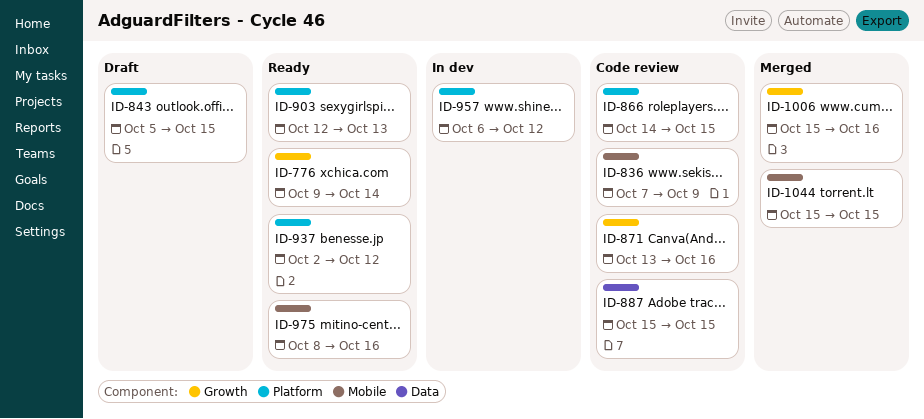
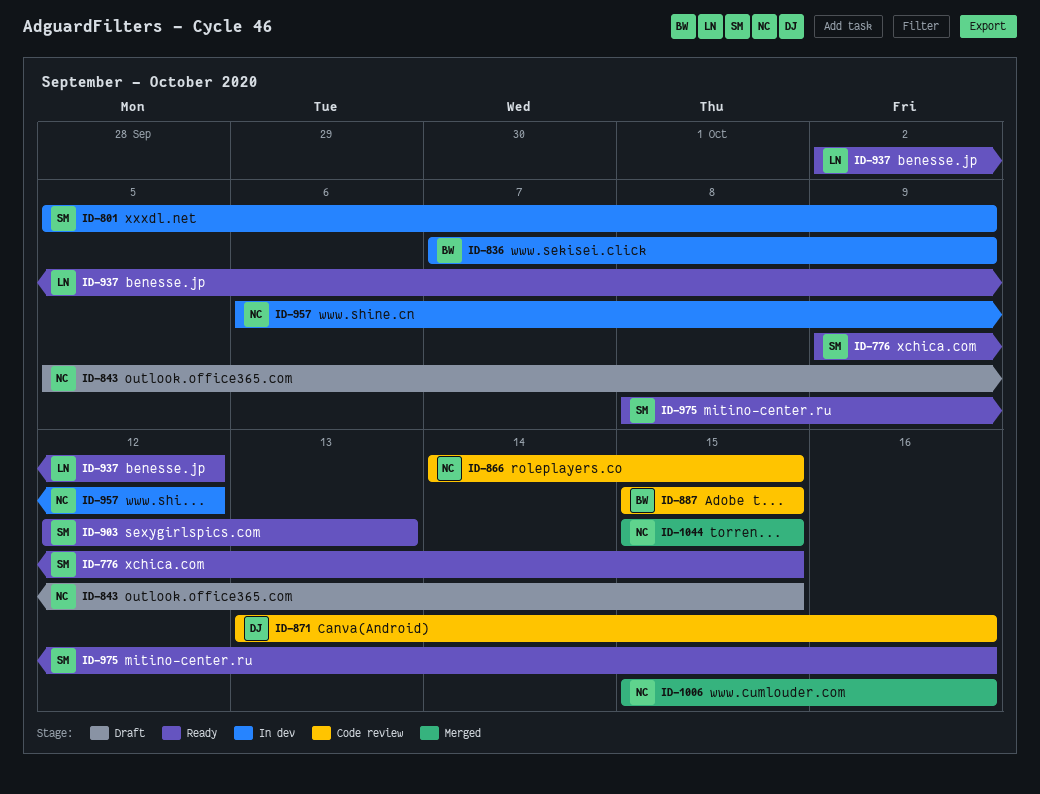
ID-776, due: Oct 14 -> Oct 15
ID-801: none -> present
ID-836, status: Code review -> In dev

